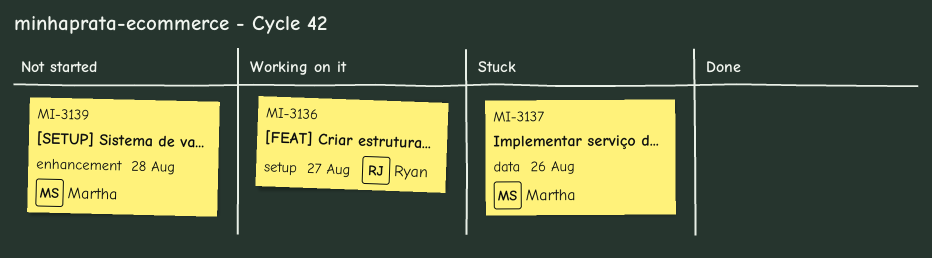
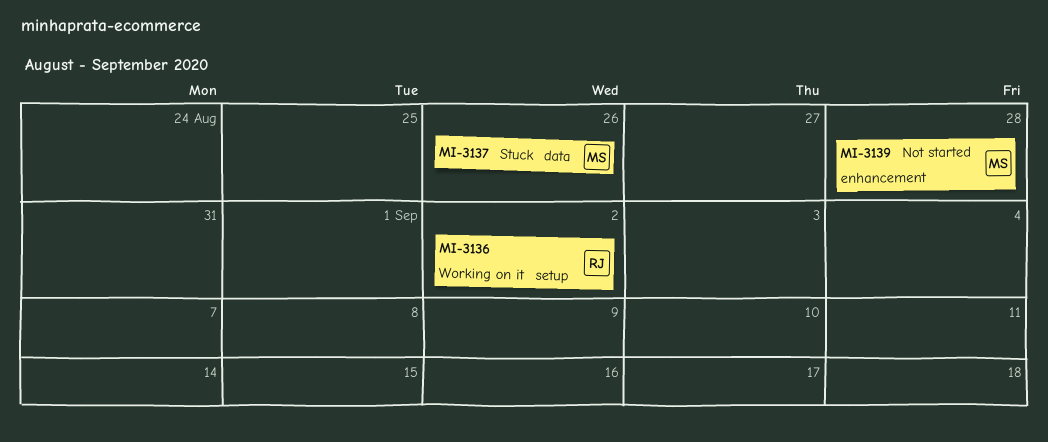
MI-3136, due: Aug 27 -> Sep 2

